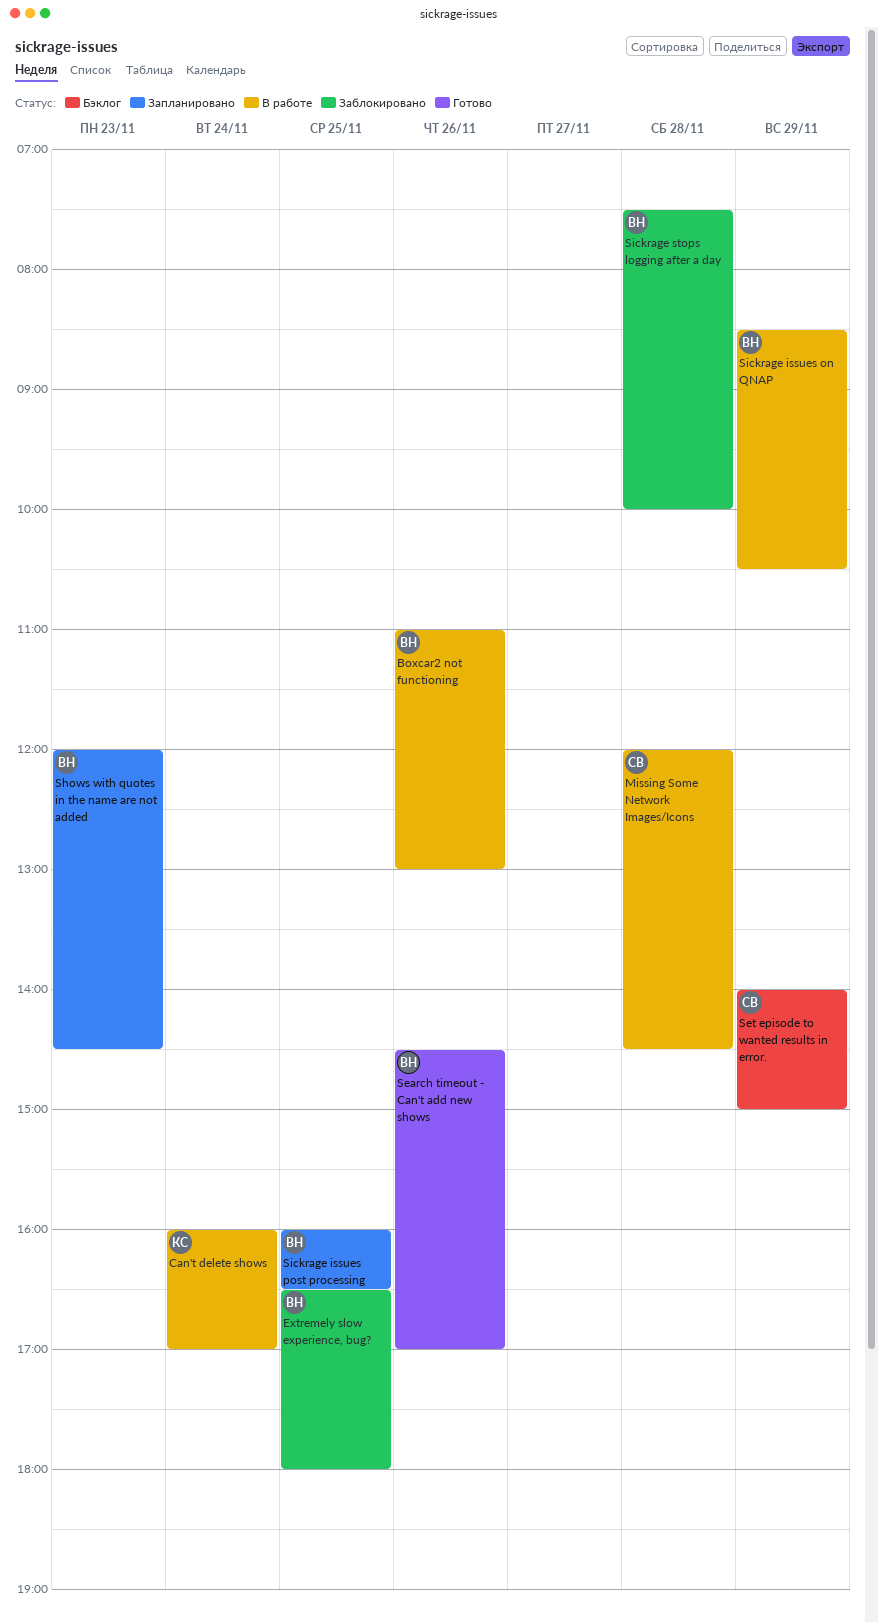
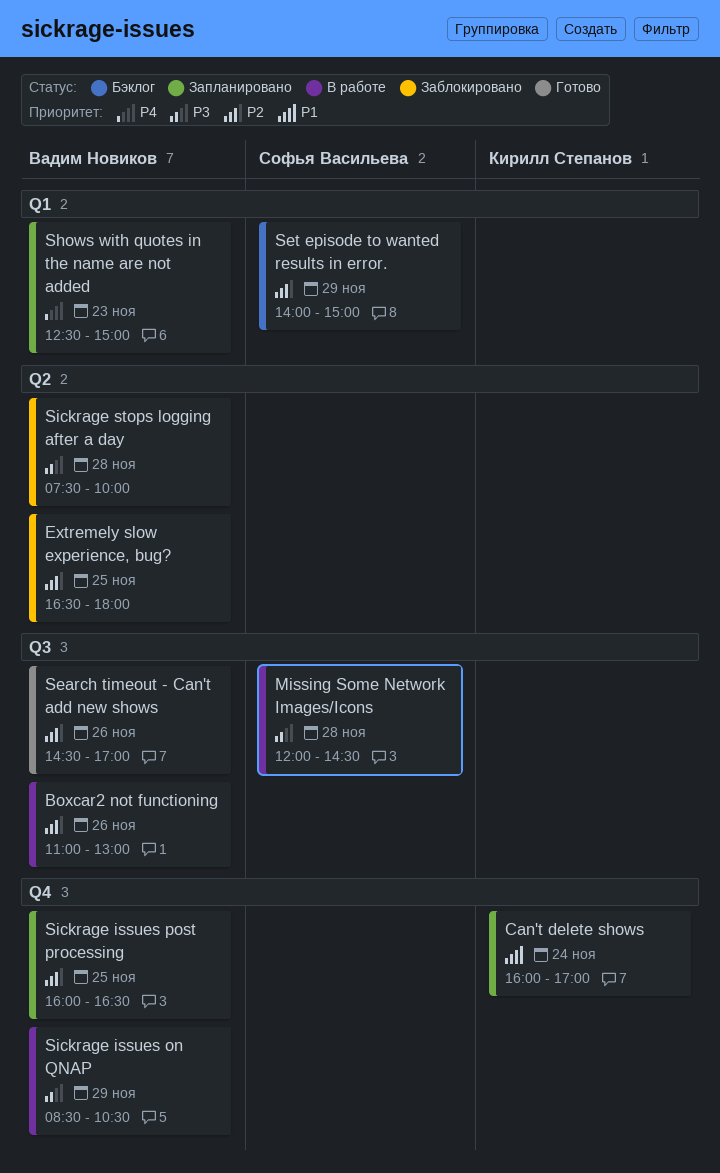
Can't delete shows, status: В работе -> Запланировано
Shows with quotes in the name are not added, begins: 12:00 -> 12:30
Shows with quotes in the name are not added, ends: 14:30 -> 15:00

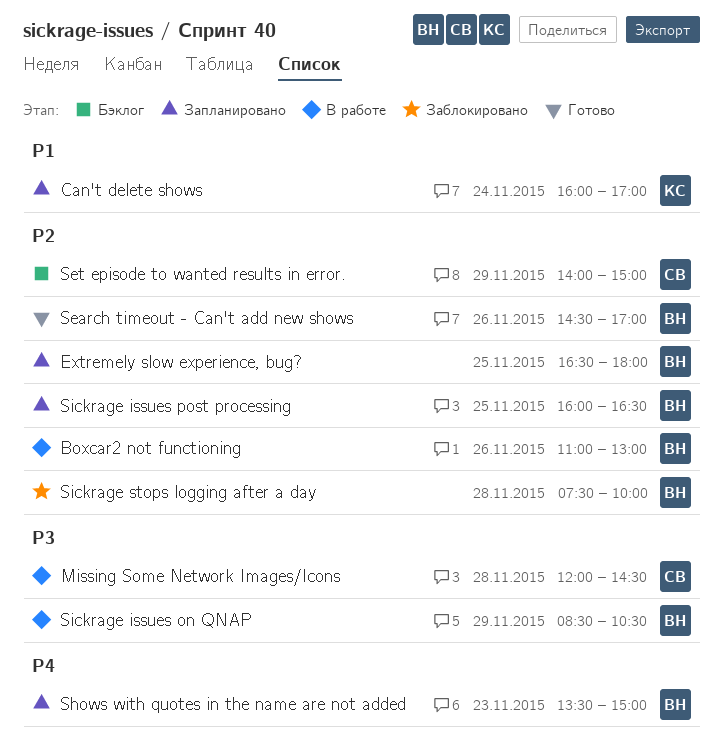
Extremely slow experience, bug?, status: Заблокировано -> Запланировано
Shows with quotes in the name are not added, begins: 12:30 -> 13:30
Sickrage stops logging after a day, priority: P3 -> P2

